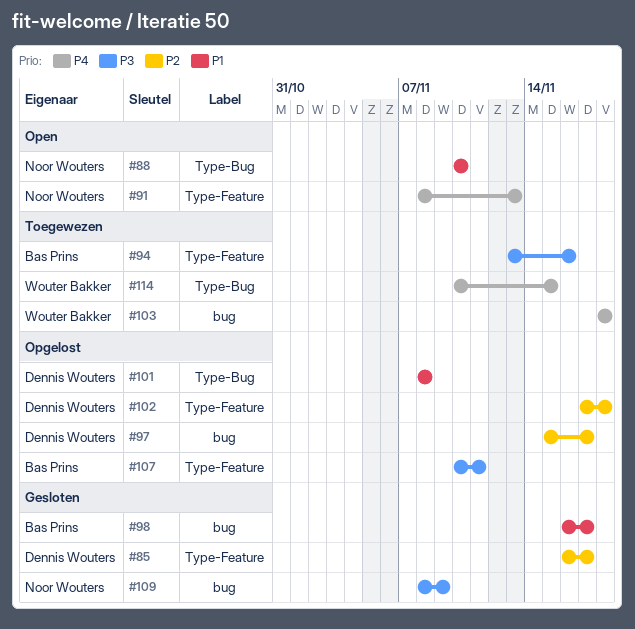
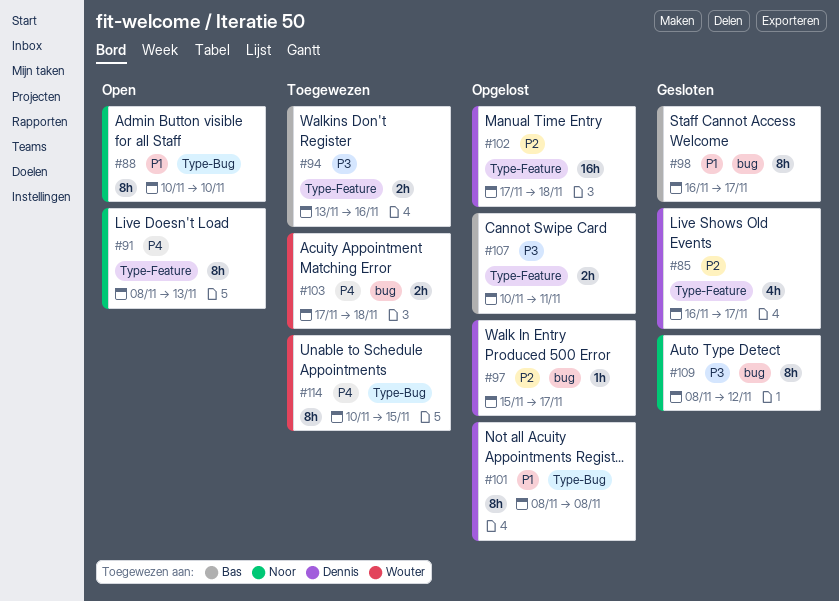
#103, start: Nov 18 -> Nov 17
#109, due: Nov 9 -> Nov 12

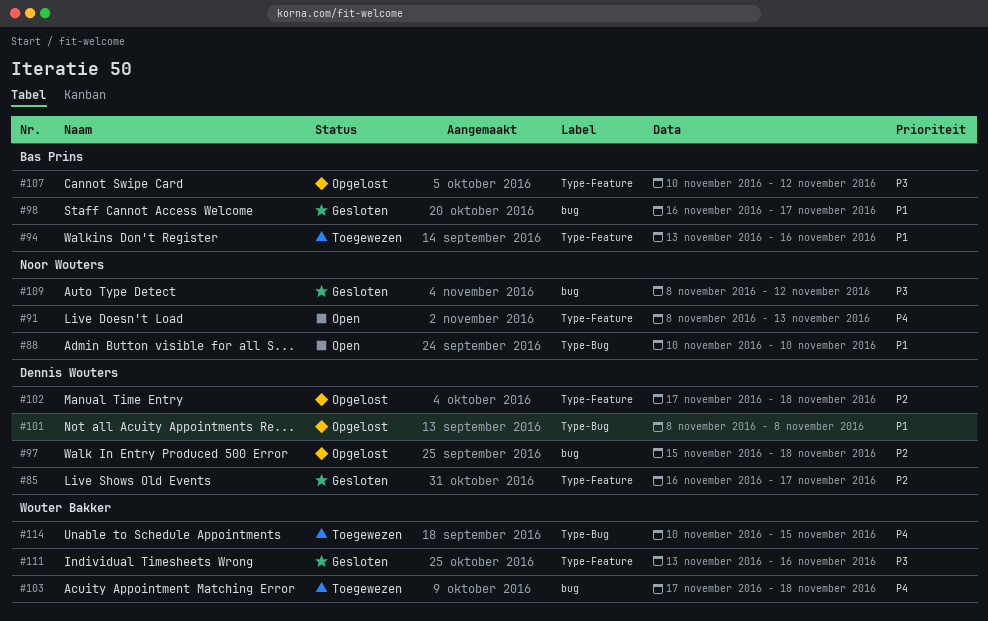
#94, priority: P3 -> P1
#97, due: Nov 17 -> Nov 18
#107, due: Nov 11 -> Nov 12
#111: none -> present

